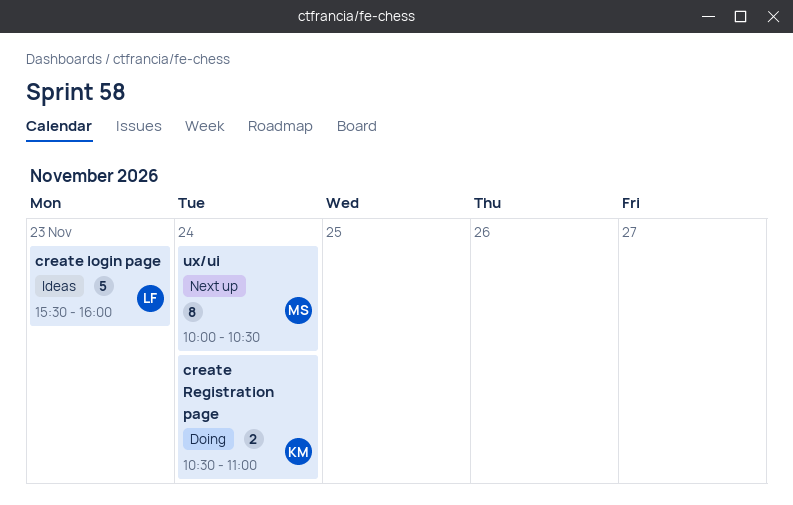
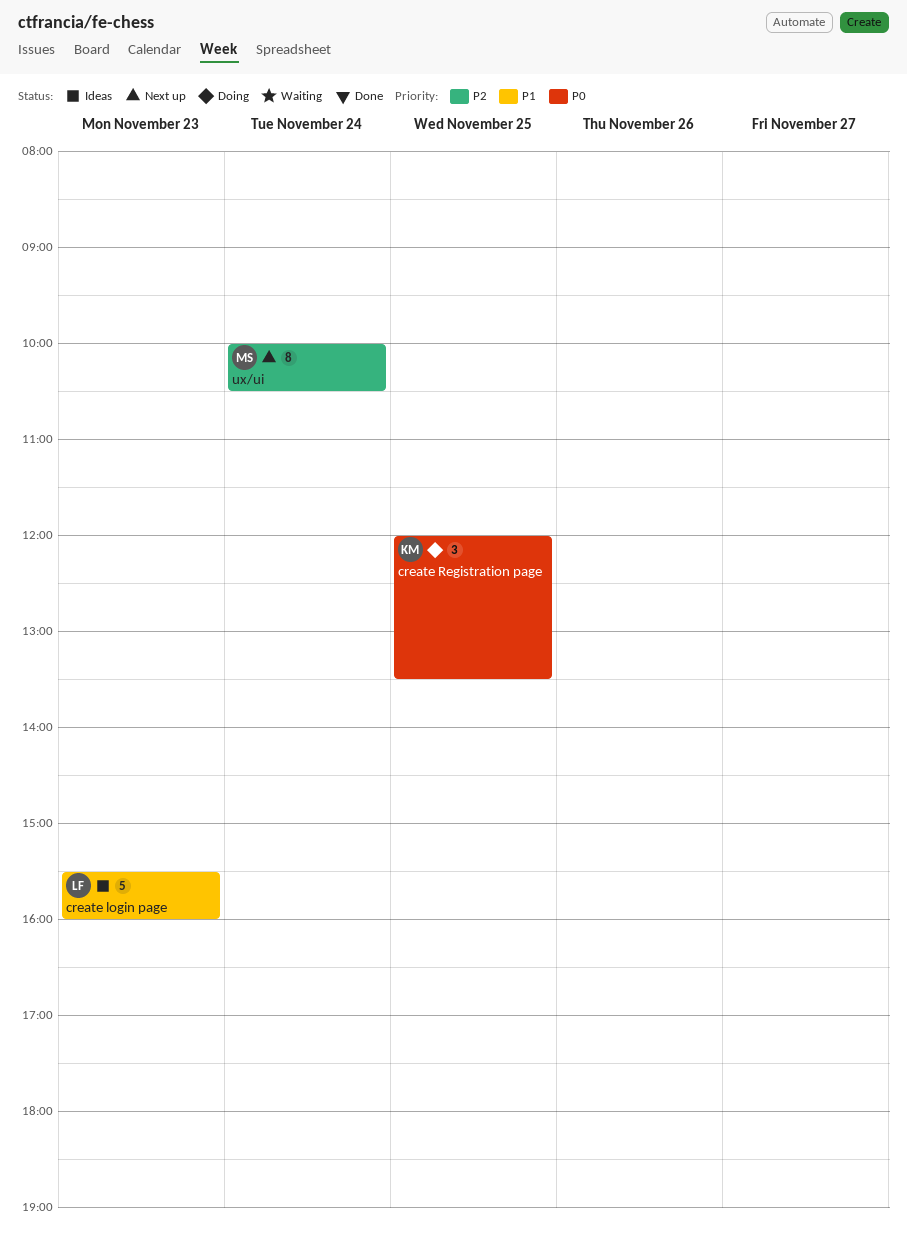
create Registration page, estimate: 2 -> 3
create Registration page, day: Nov 24 -> Nov 25
create Registration page, begins: 10:30 -> 12:00
create Registration page, ends: 11:00 -> 13:30

